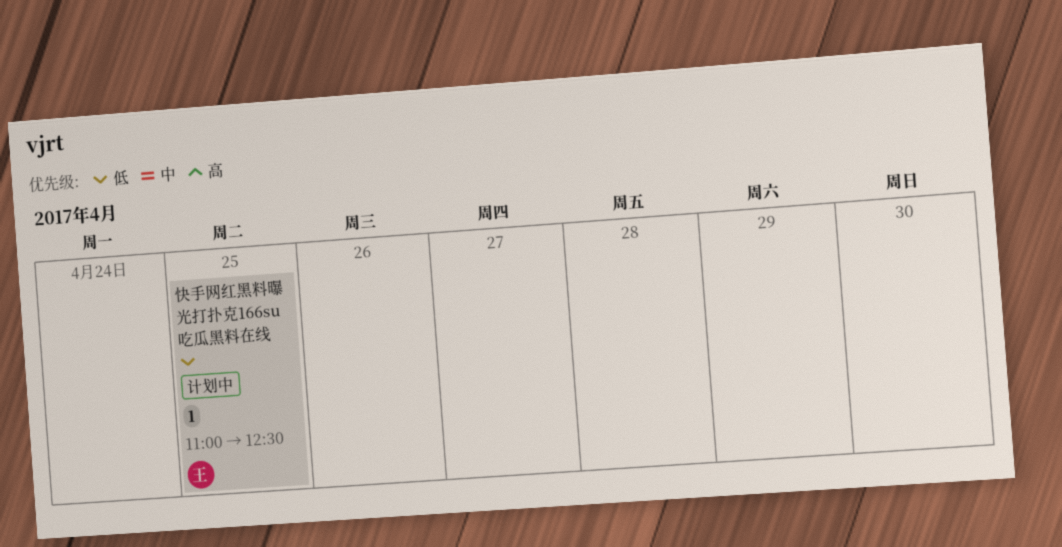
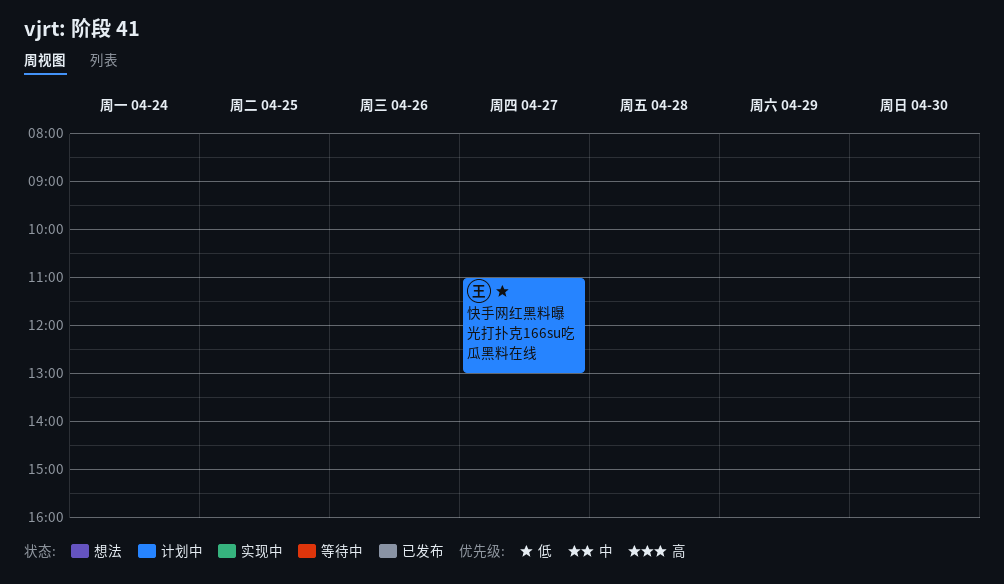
快手网红黑料曝光打扑克166su吃瓜黑料在线, day: Apr 25 -> Apr 27
快手网红黑料曝光打扑克166su吃瓜黑料在线, ends: 12:30 -> 13:00

